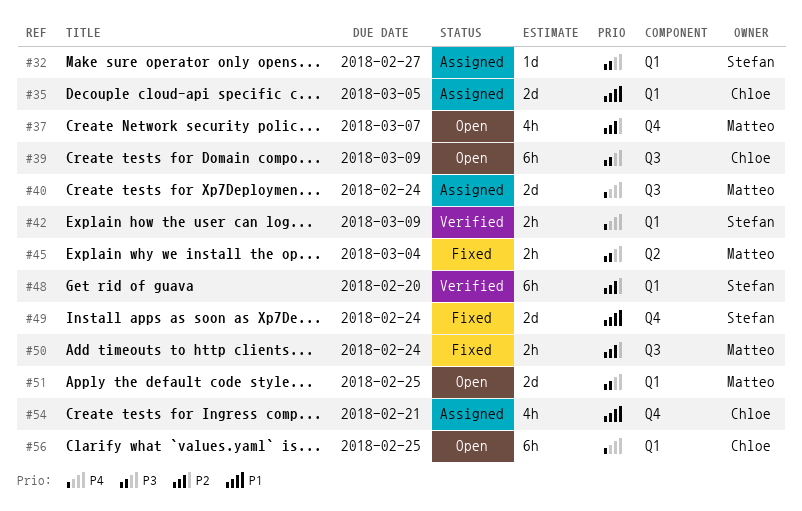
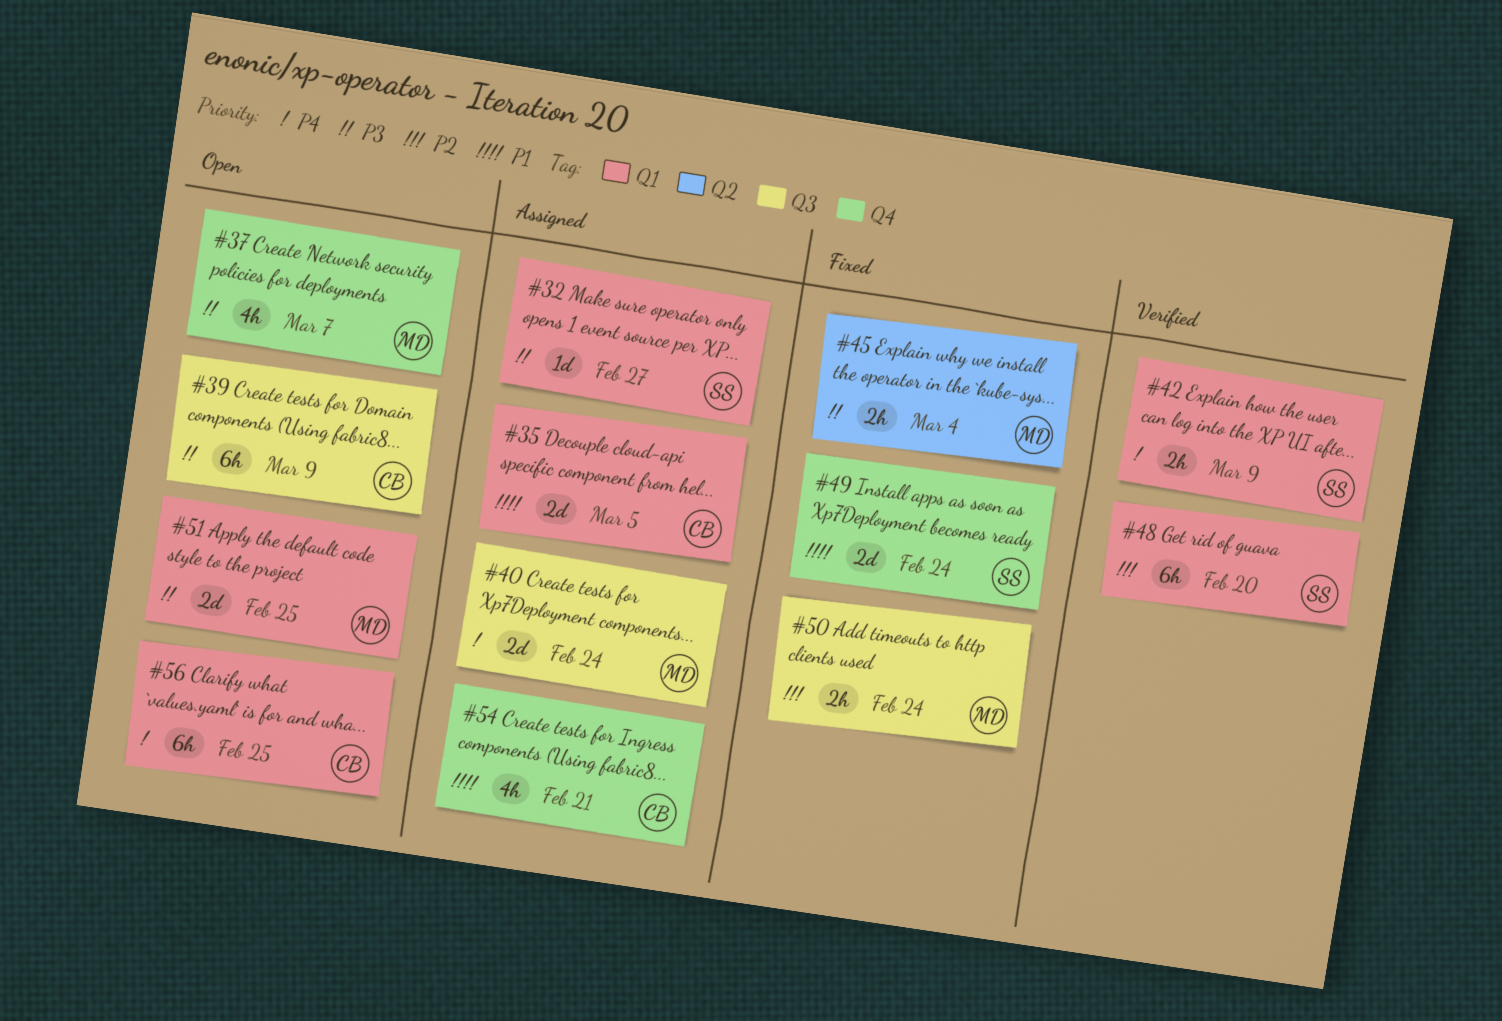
#37, priority: P2 -> P3

